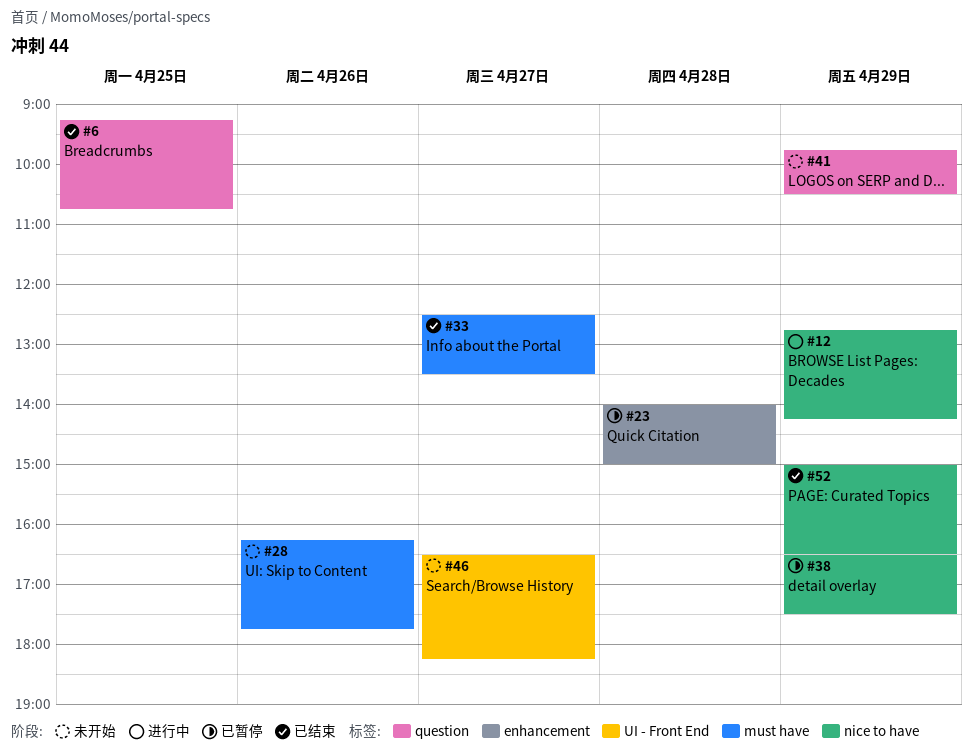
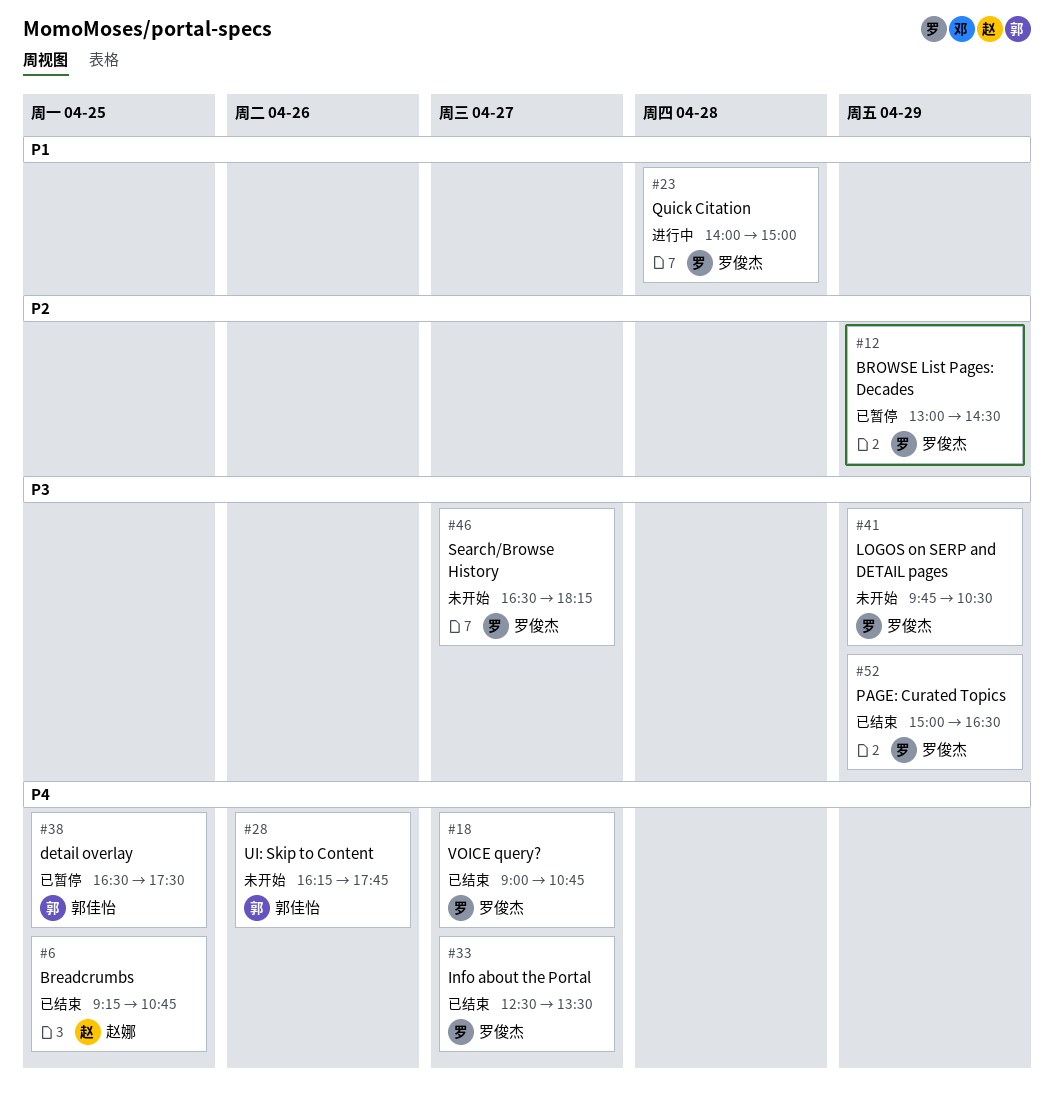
#12, status: 进行中 -> 已暂停
#12, begins: 12:45 -> 13:00
#12, ends: 14:15 -> 14:30
#18: none -> present
#23, status: 已暂停 -> 进行中
#38, day: Apr 29 -> Apr 25

